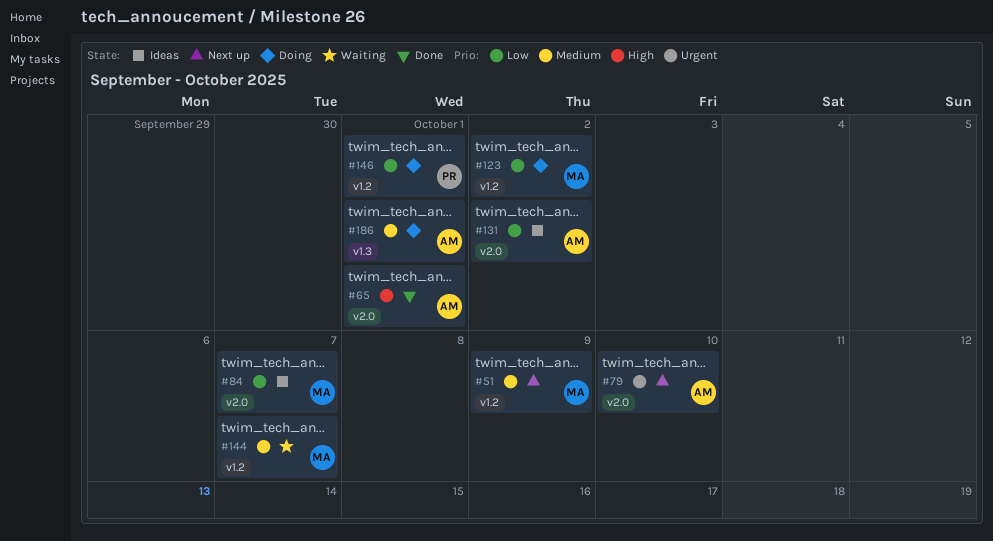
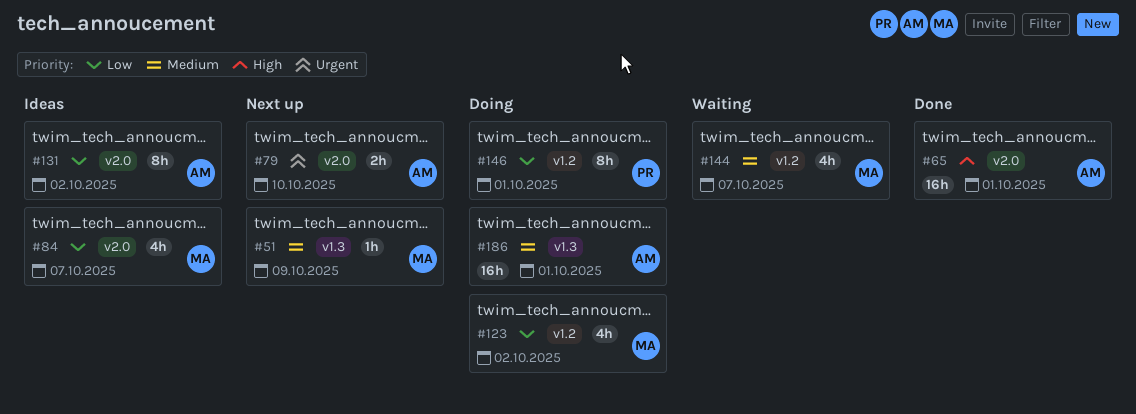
#51, label: v1.2 -> v1.3

